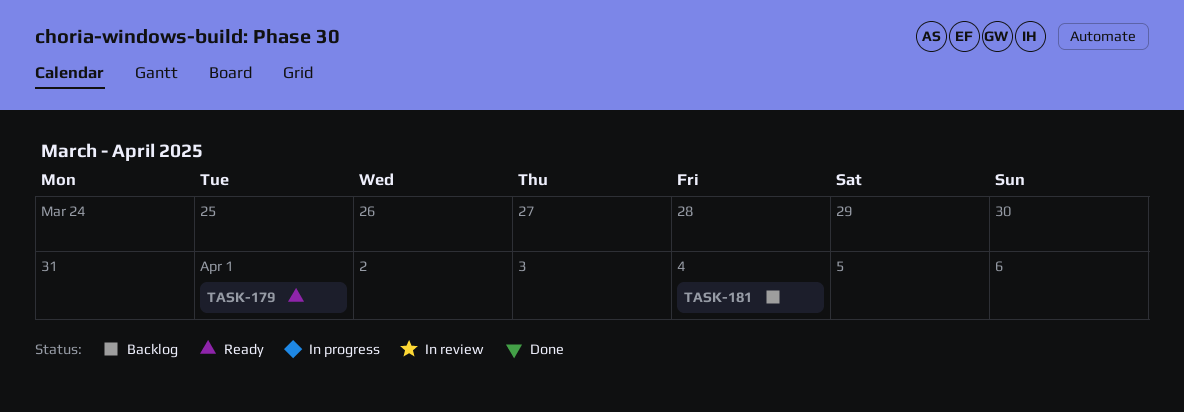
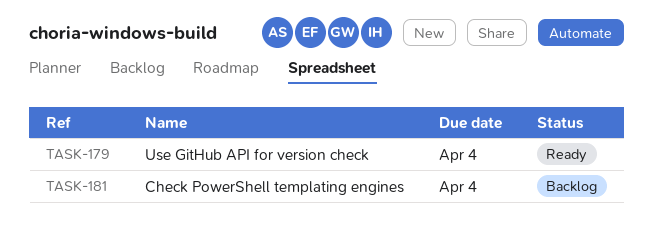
TASK-179, due: Apr 1 -> Apr 4

